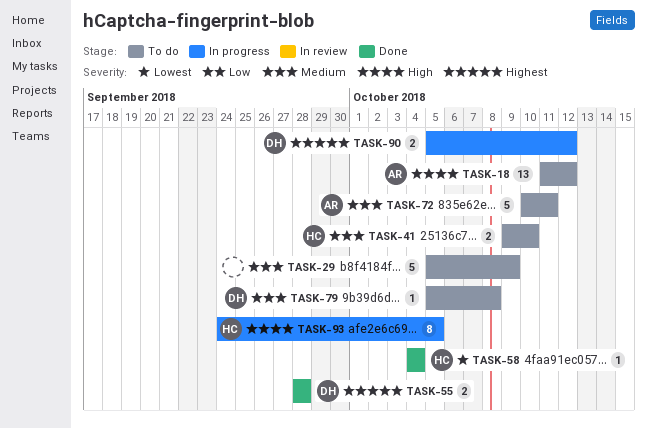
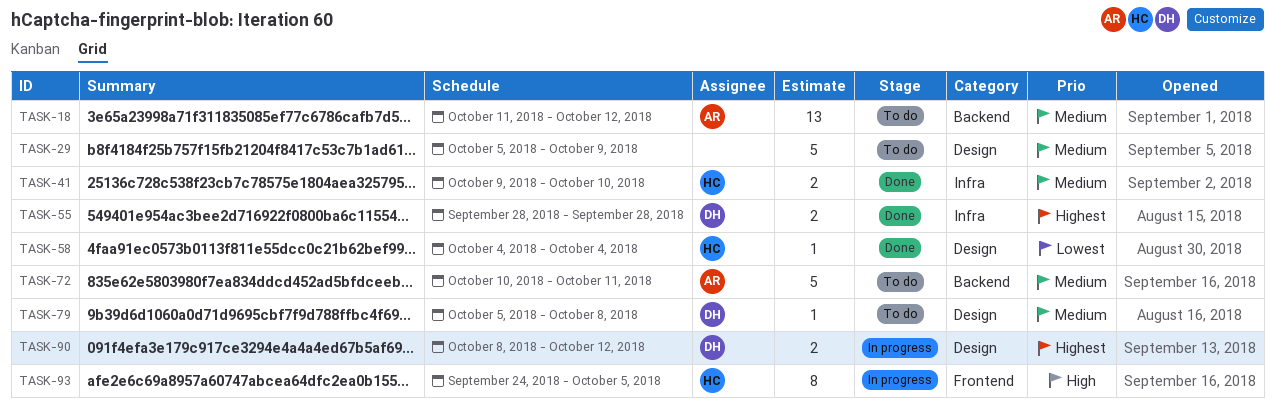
TASK-18, priority: High -> Medium
TASK-41, status: To do -> Done
TASK-90, start: Oct 5 -> Oct 8

